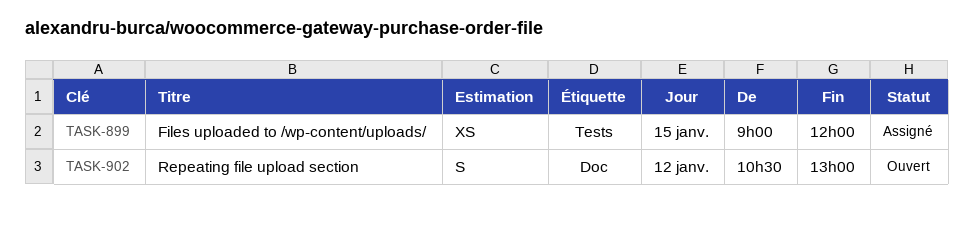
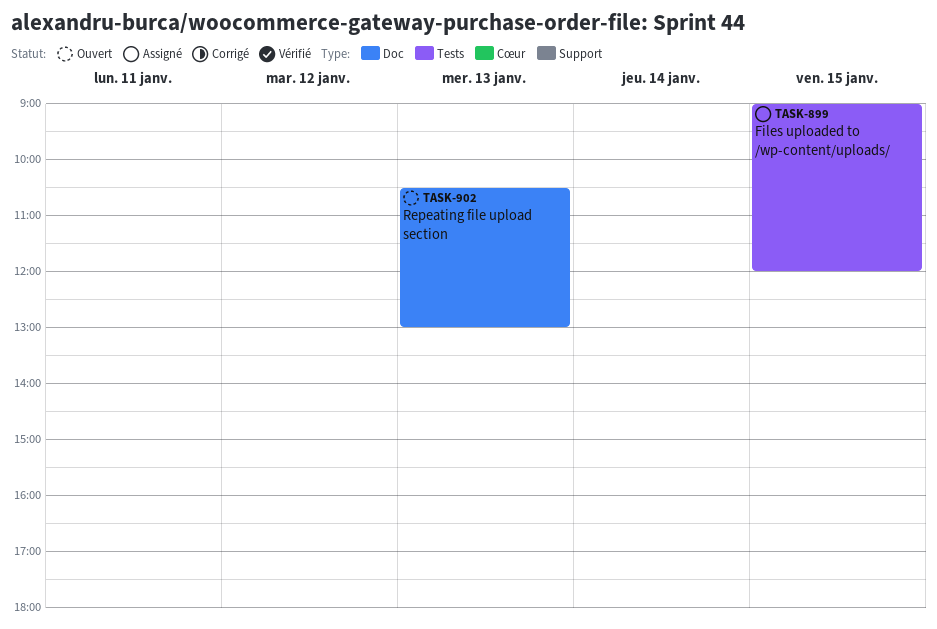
TASK-902, day: Jan 12 -> Jan 13

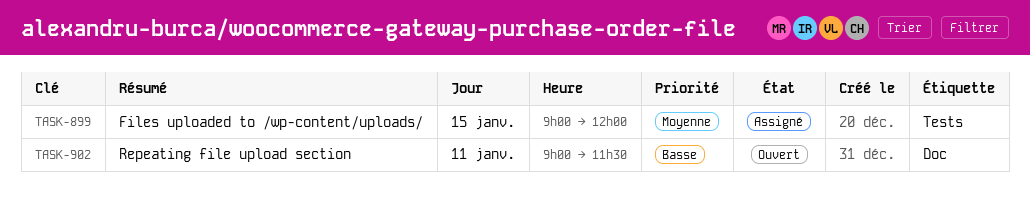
TASK-902, day: Jan 13 -> Jan 11
TASK-902, begins: 10:30 -> 09:00
TASK-902, ends: 13:00 -> 11:30

